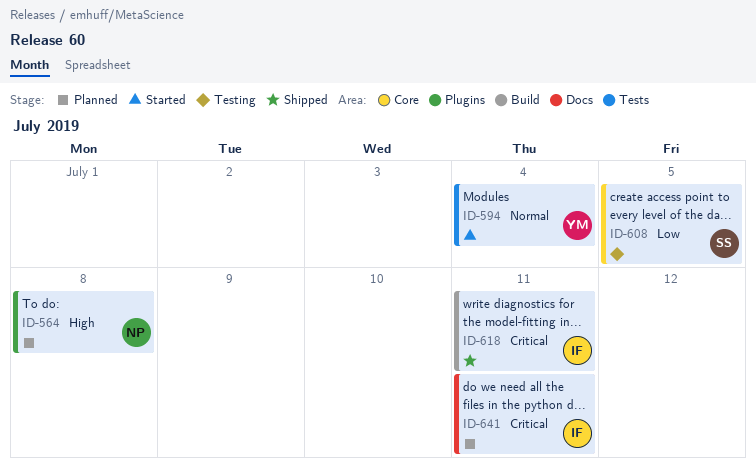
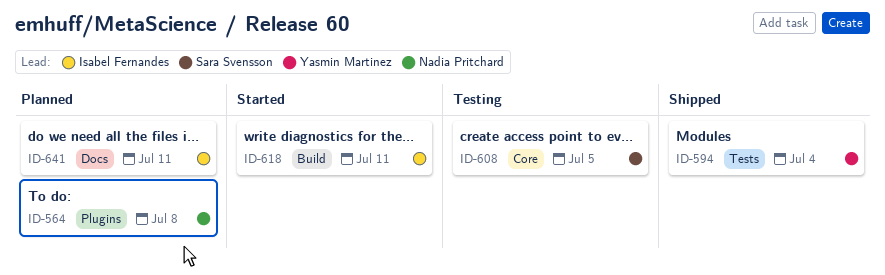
ID-594, status: Started -> Shipped
ID-618, status: Shipped -> Started

